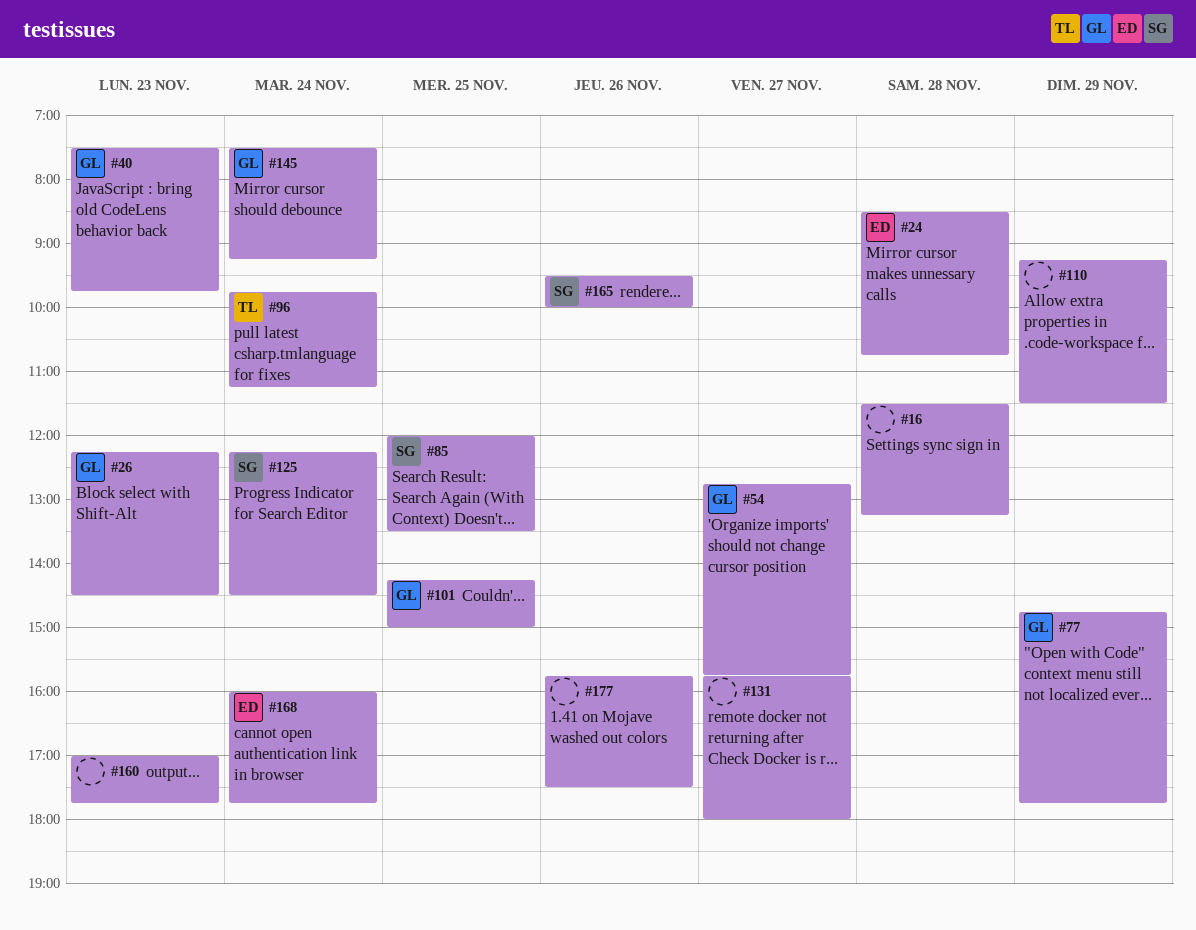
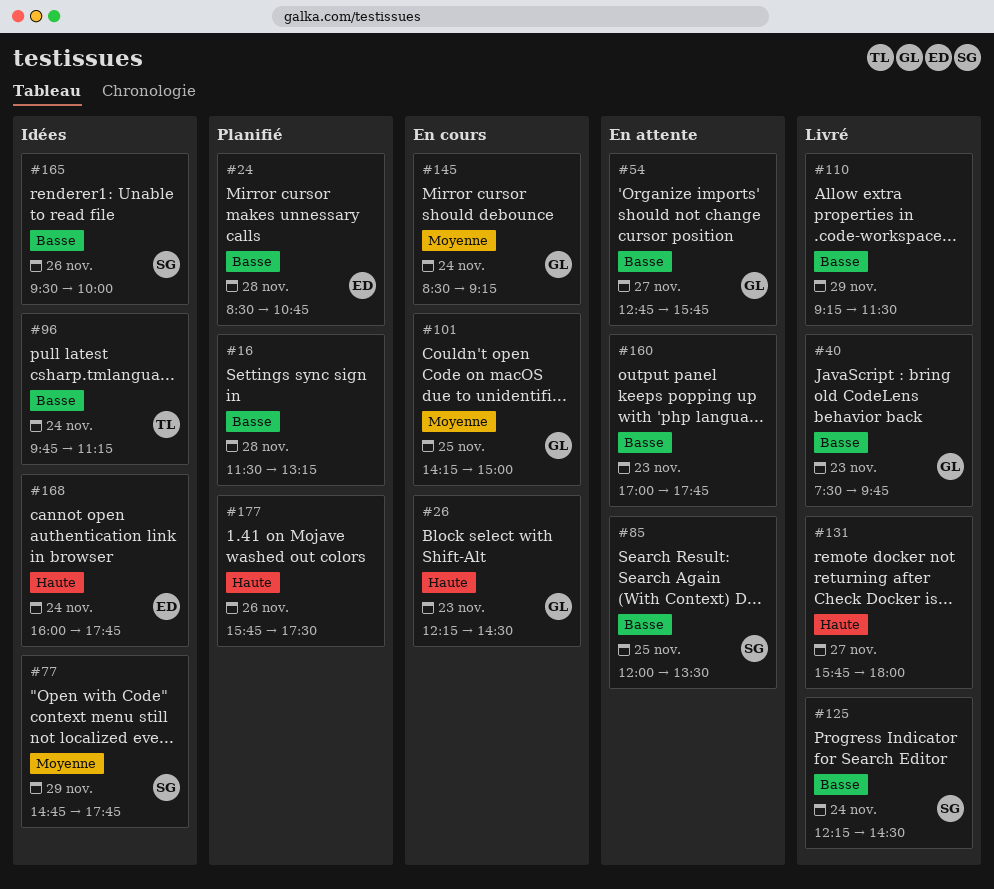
#77, owner: GL -> SG
#145, begins: 07:30 -> 08:30

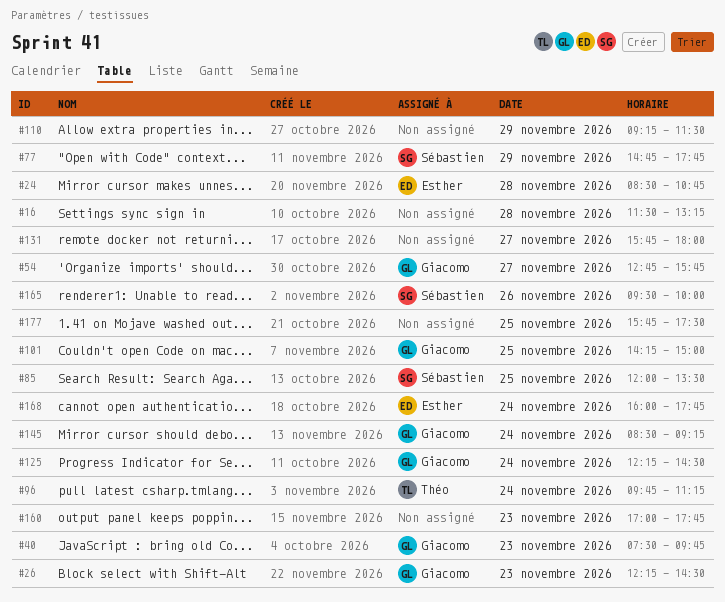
#125, owner: Sébastien -> Giacomo
#177, day: Nov 26 -> Nov 25

